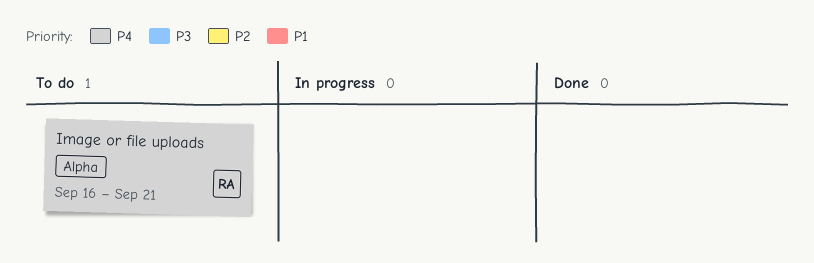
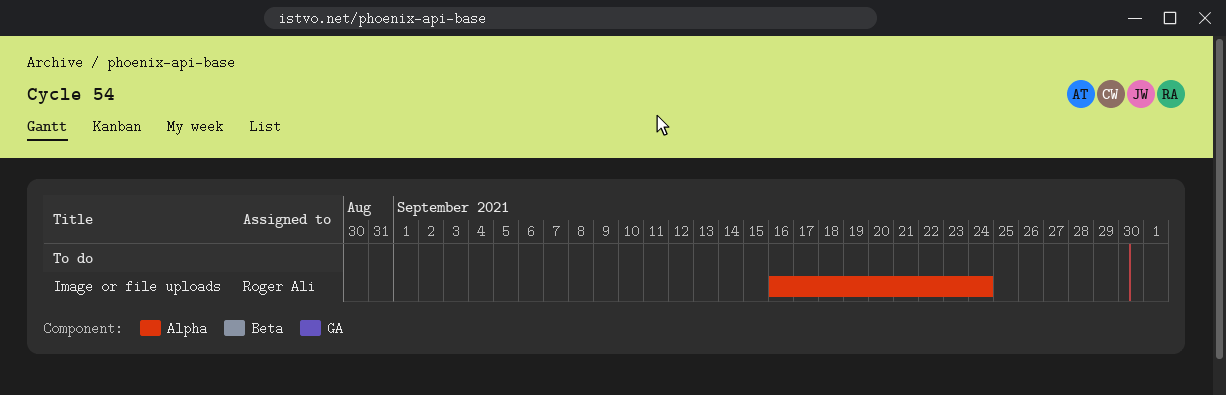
Image or file uploads, due: Sep 21 -> Sep 24

